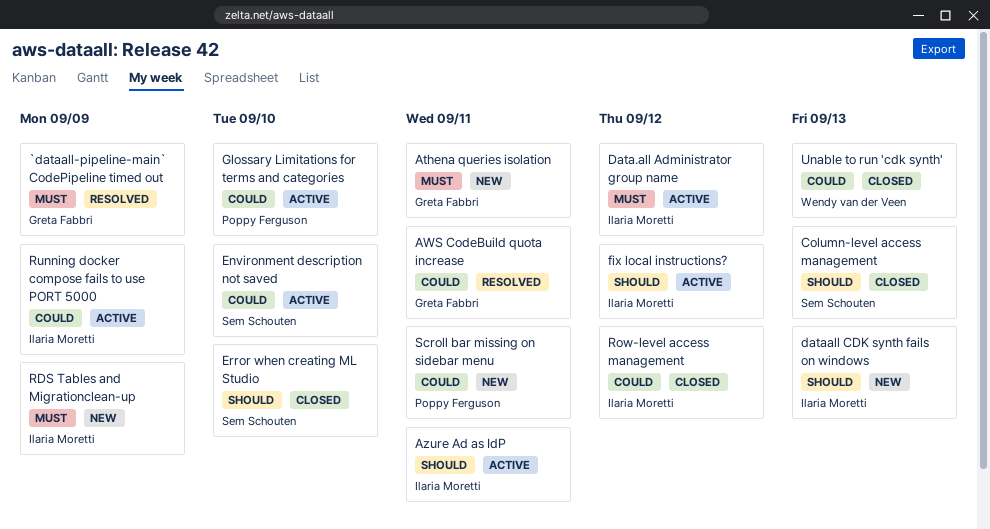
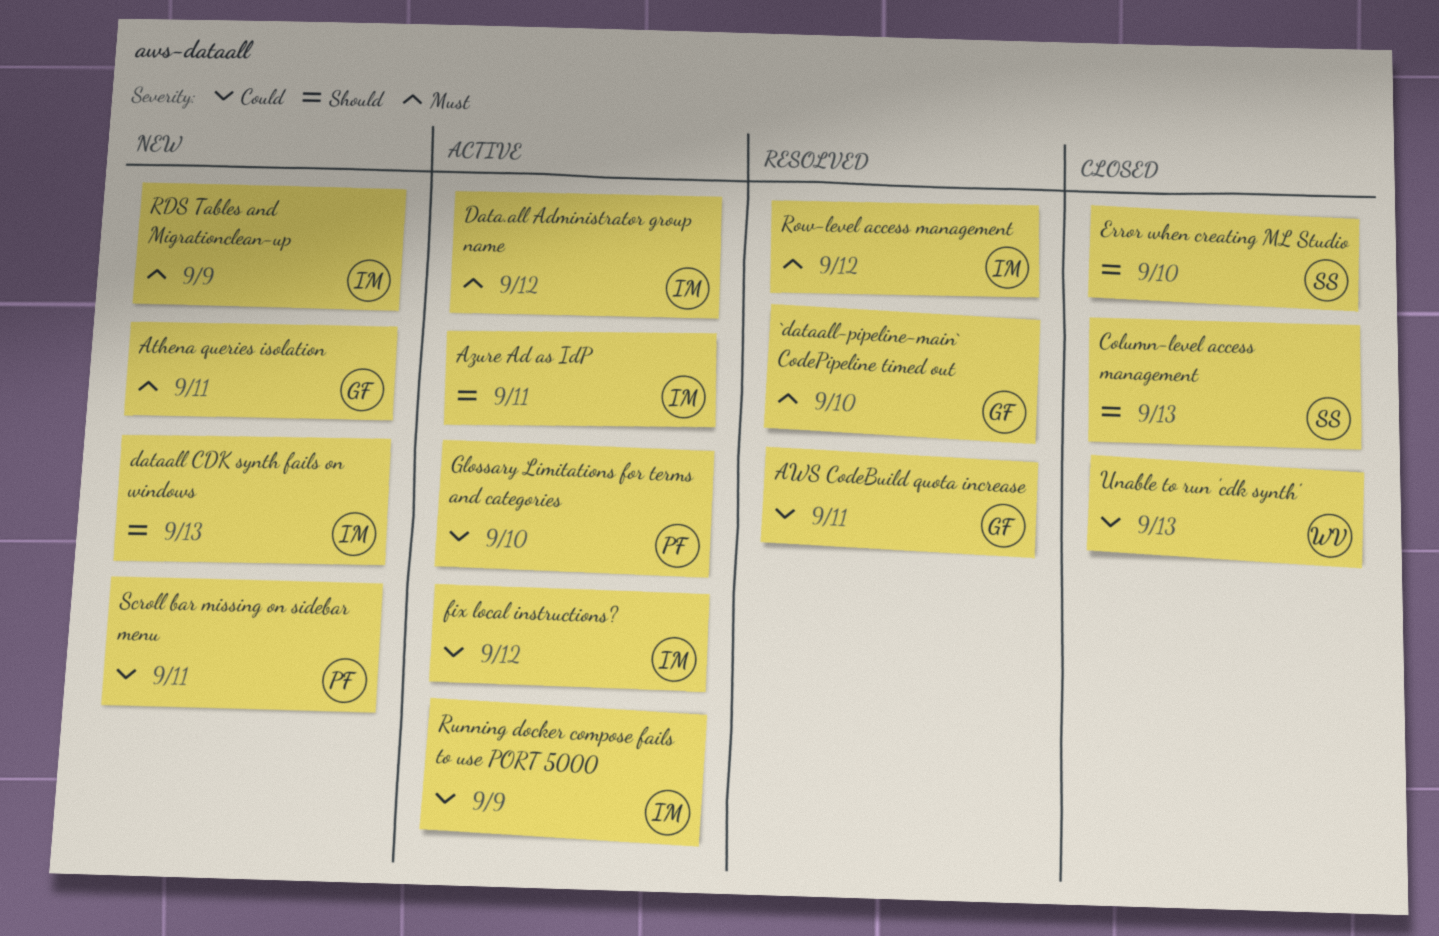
`dataall-pipeline-main` CodePipeline timed out, due: Sep 9 -> Sep 10
Environment description not saved: present -> none
fix local instructions?, priority: Should -> Could
Row-level access management, status: Closed -> Resolved
Row-level access management, priority: Could -> Must

